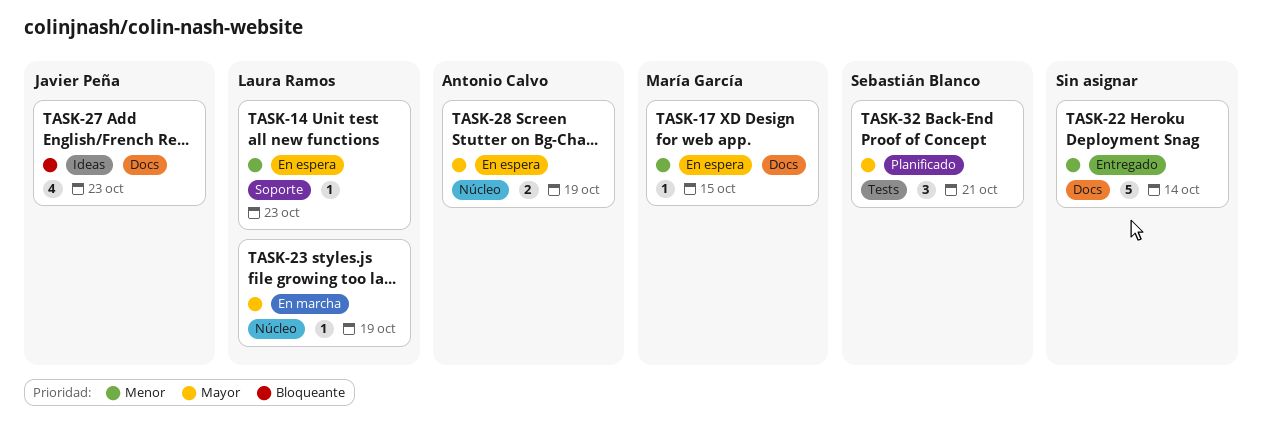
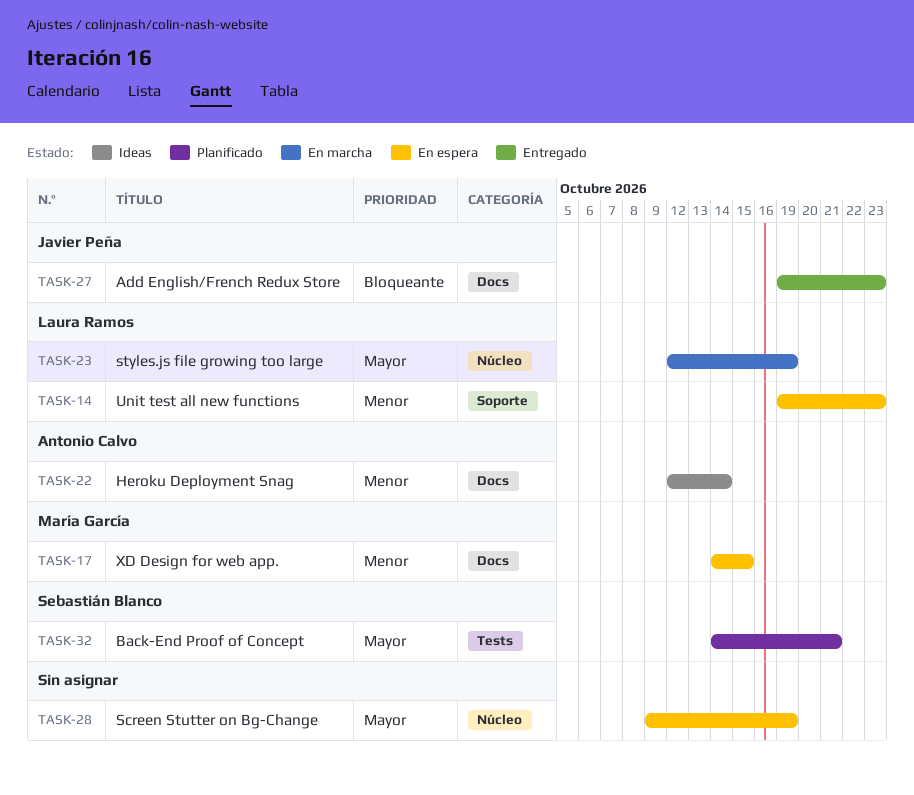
TASK-22, status: Entregado -> Ideas
TASK-22, owner: none -> Antonio Calvo
TASK-27, status: Ideas -> Entregado
TASK-28, owner: Antonio Calvo -> none

